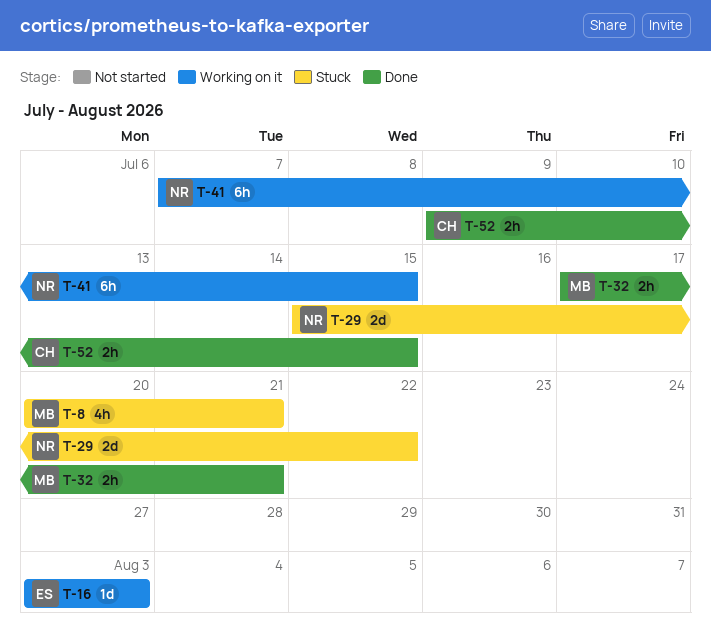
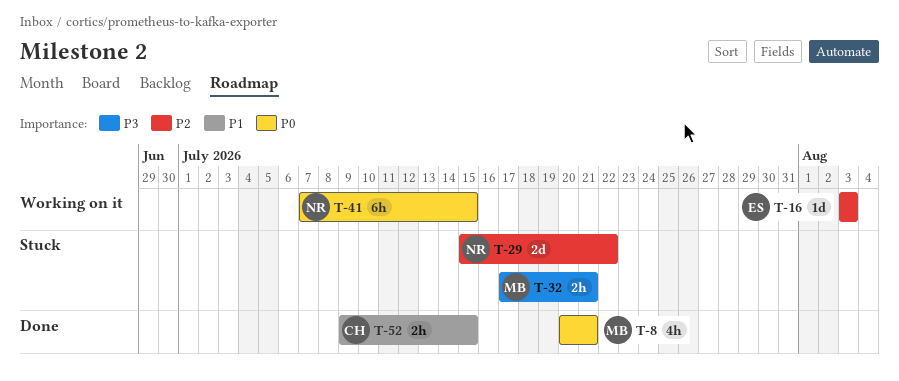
T-8, status: Stuck -> Done
T-32, status: Done -> Stuck

